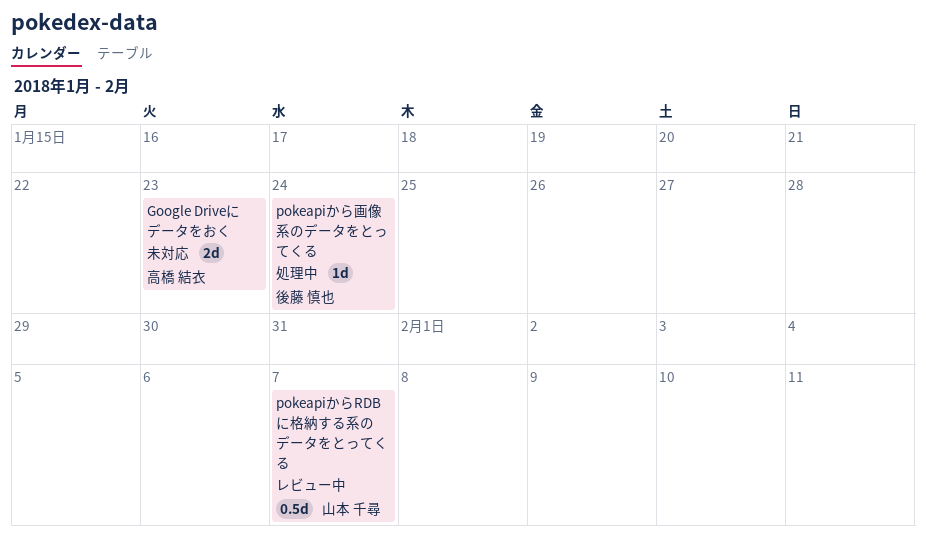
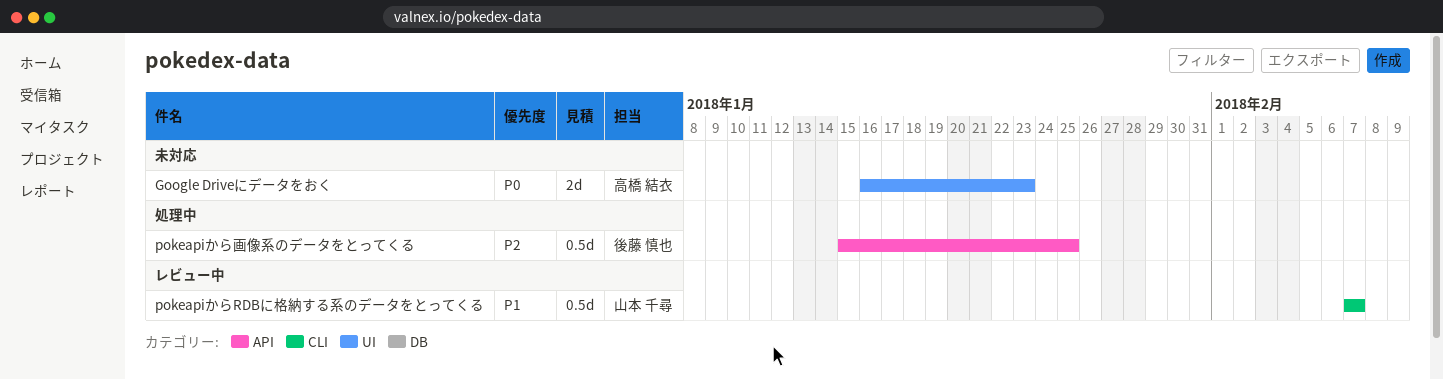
pokeapiから画像系のデータをとってくる, estimate: 1d -> 0.5d
pokeapiから画像系のデータをとってくる, due: Jan 24 -> Jan 25

